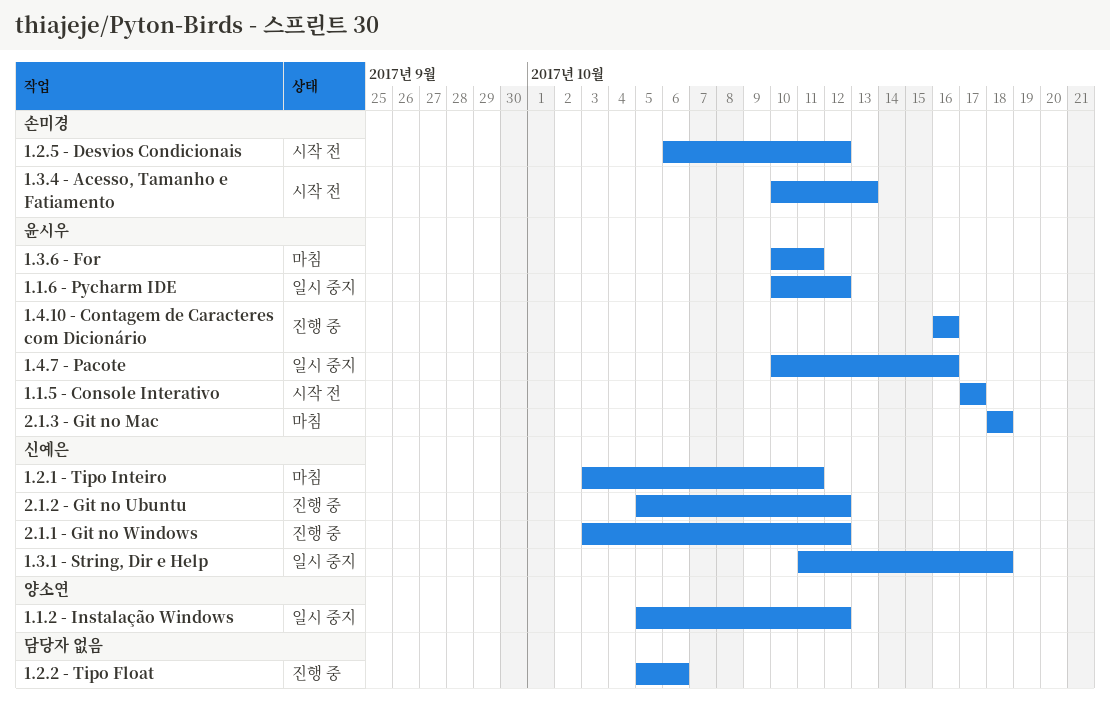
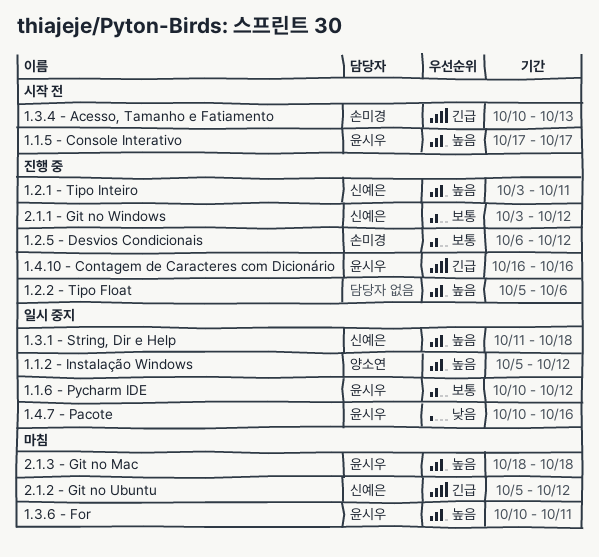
1.2.1 - Tipo Inteiro, status: 마침 -> 진행 중
1.2.5 - Desvios Condicionais, status: 시작 전 -> 진행 중
2.1.2 - Git no Ubuntu, status: 진행 중 -> 마침

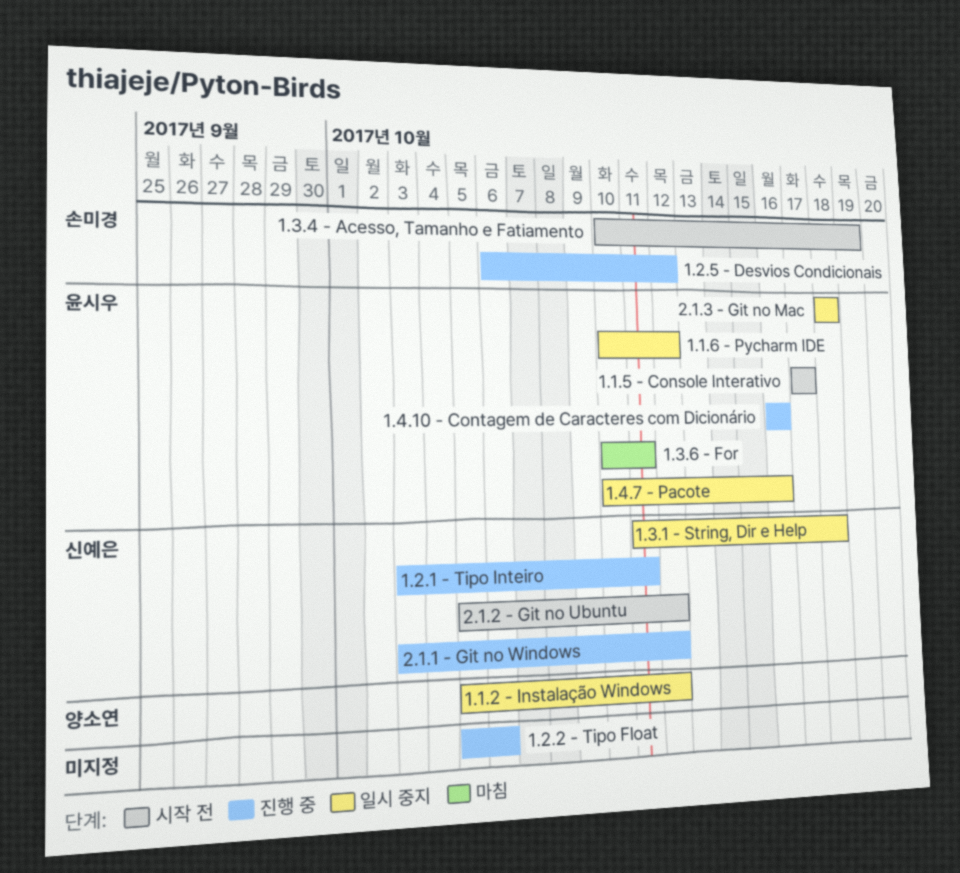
1.3.4 - Acesso, Tamanho e Fatiamento, due: Oct 13 -> Oct 19
2.1.2 - Git no Ubuntu, status: 마침 -> 시작 전
2.1.3 - Git no Mac, status: 마침 -> 일시 중지

